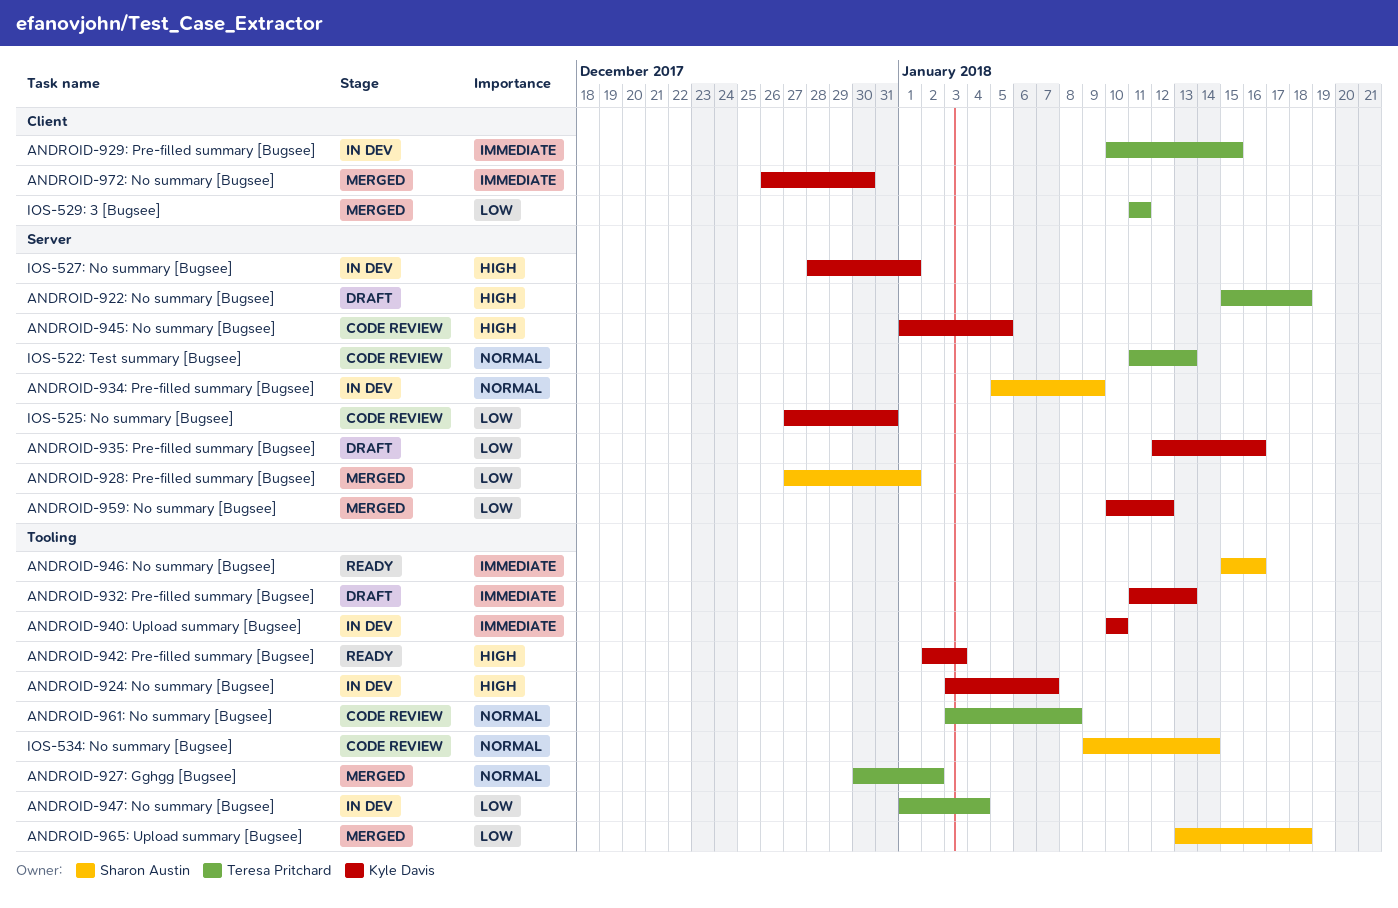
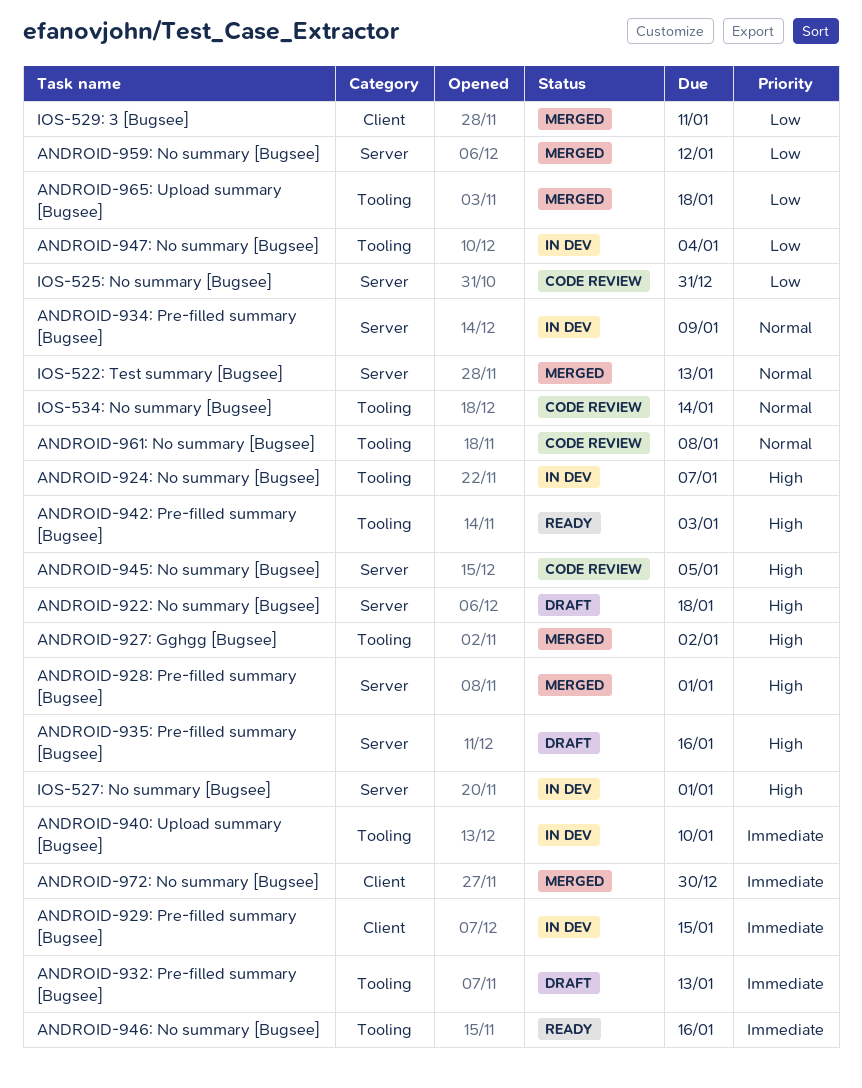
ANDROID-927: Gghgg [Bugsee], priority: Normal -> High
ANDROID-928: Pre-filled summary [Bugsee], priority: Low -> High
ANDROID-935: Pre-filled summary [Bugsee], priority: Low -> High
IOS-522: Test summary [Bugsee], status: Code review -> Merged

